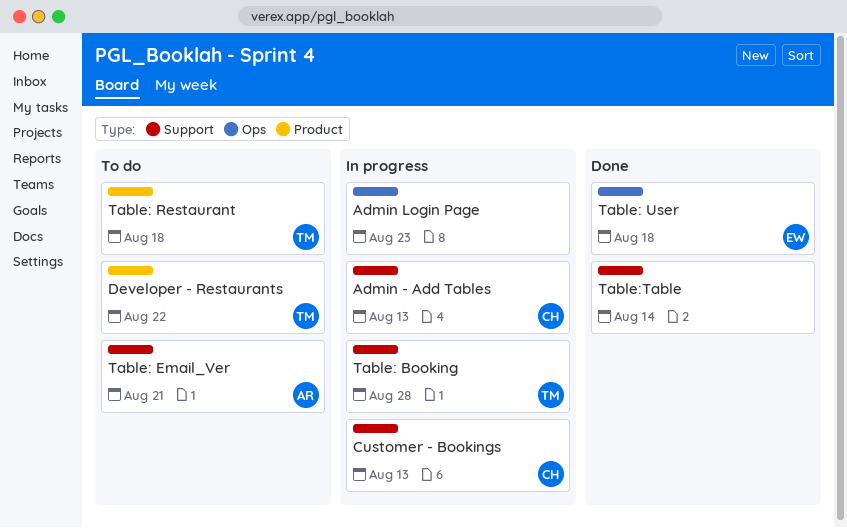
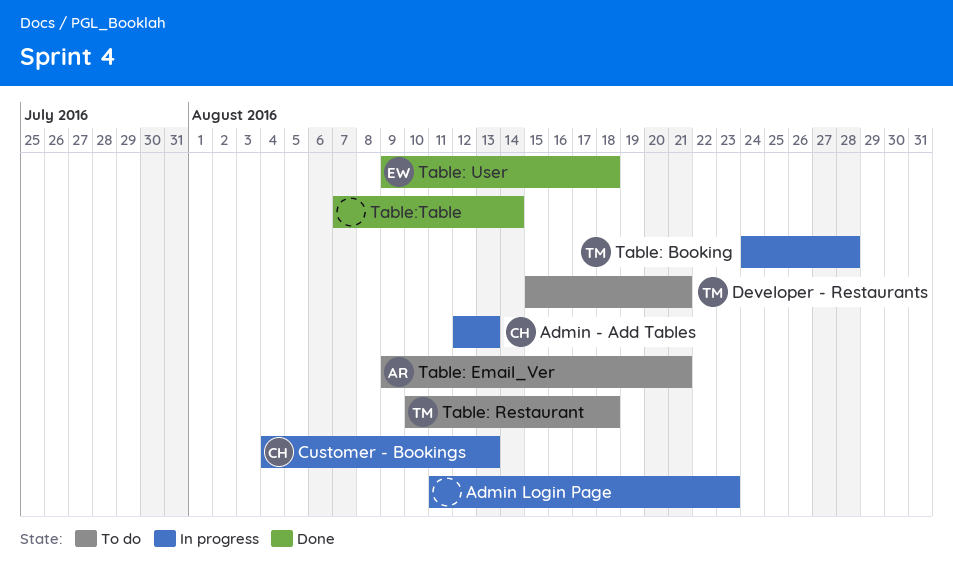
Developer - Restaurants, due: Aug 22 -> Aug 21

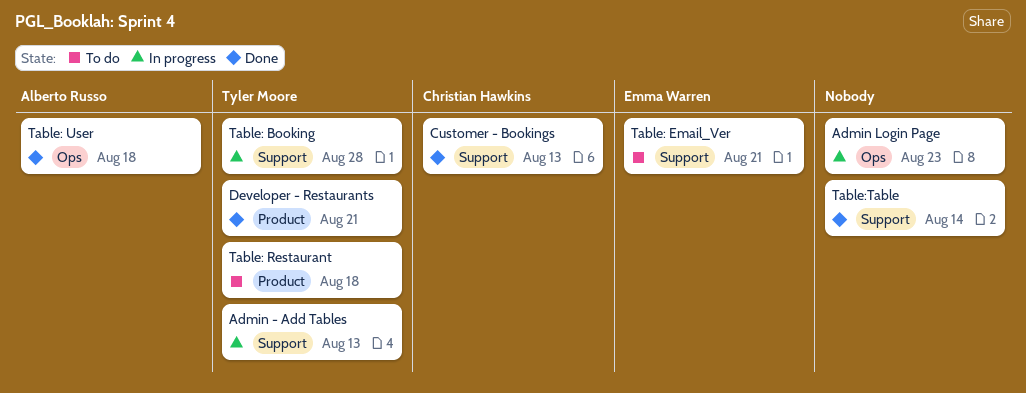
Admin - Add Tables, owner: Christian Hawkins -> Tyler Moore
Customer - Bookings, status: In progress -> Done
Developer - Restaurants, status: To do -> Done
Table: Email_Ver, owner: Alberto Russo -> Emma Warren
Table: User, owner: Emma Warren -> Alberto Russo

